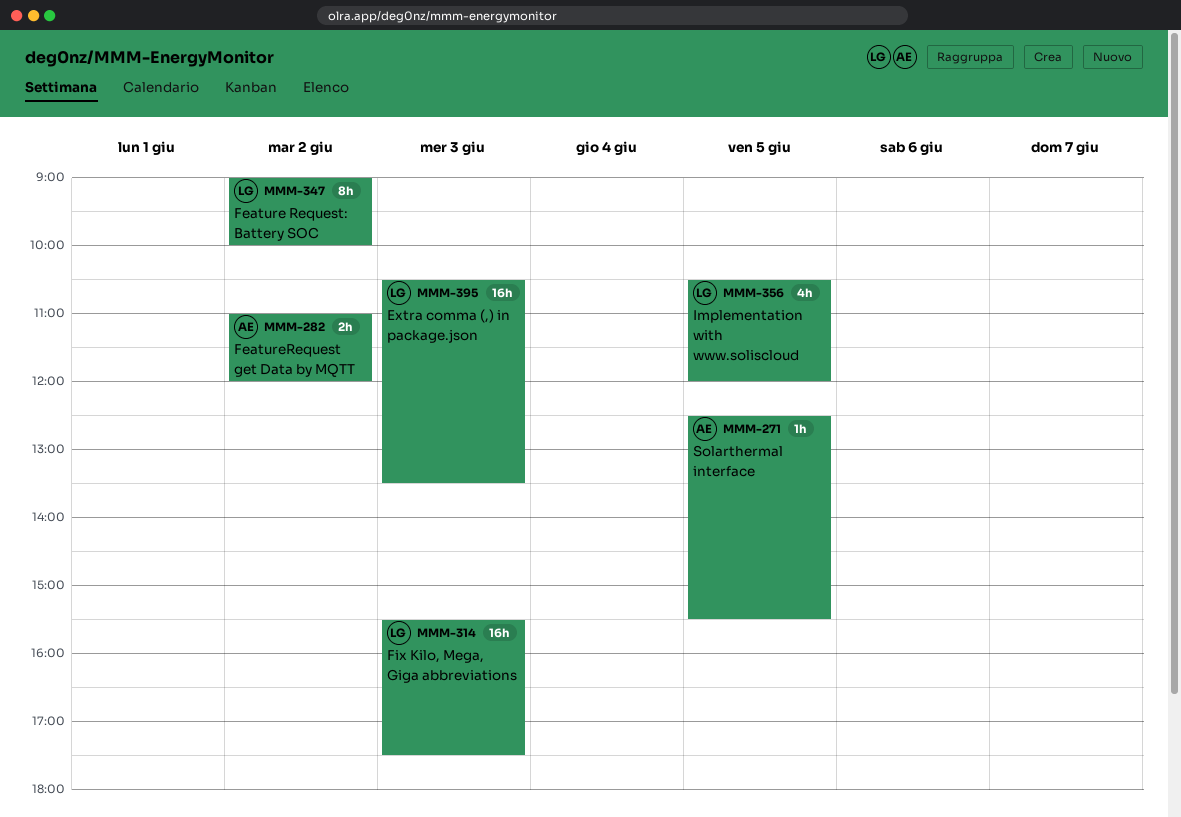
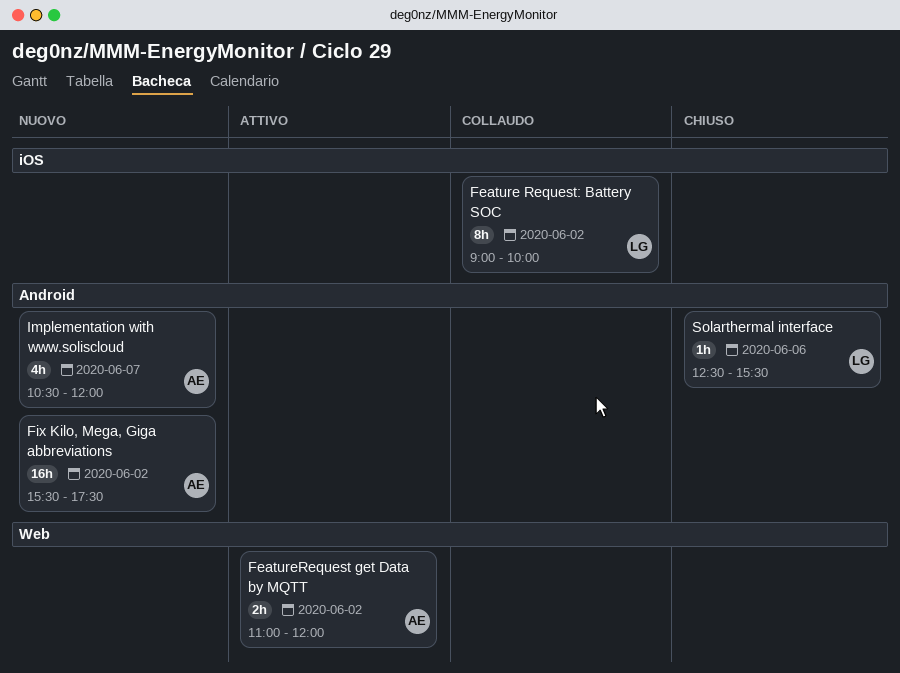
Extra comma (,) in package.json: present -> none
Fix Kilo, Mega, Giga abbreviations, owner: LG -> AE
Fix Kilo, Mega, Giga abbreviations, day: Jun 3 -> Jun 2
Implementation with www.soliscloud, owner: LG -> AE
Implementation with www.soliscloud, day: Jun 5 -> Jun 7
Solarthermal interface, owner: AE -> LG
Solarthermal interface, day: Jun 5 -> Jun 6

